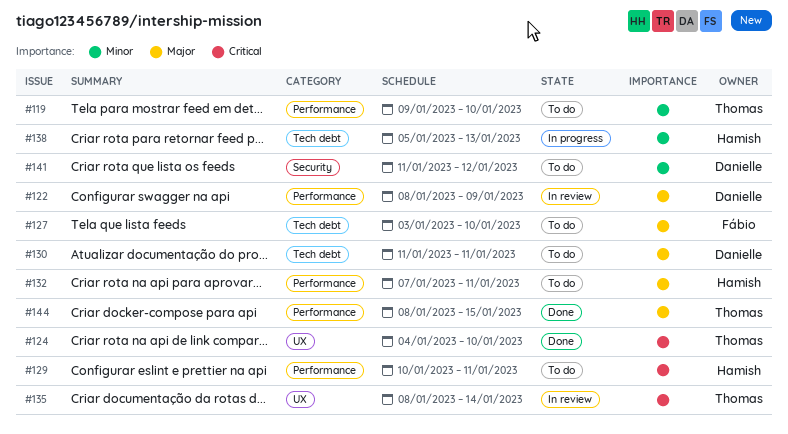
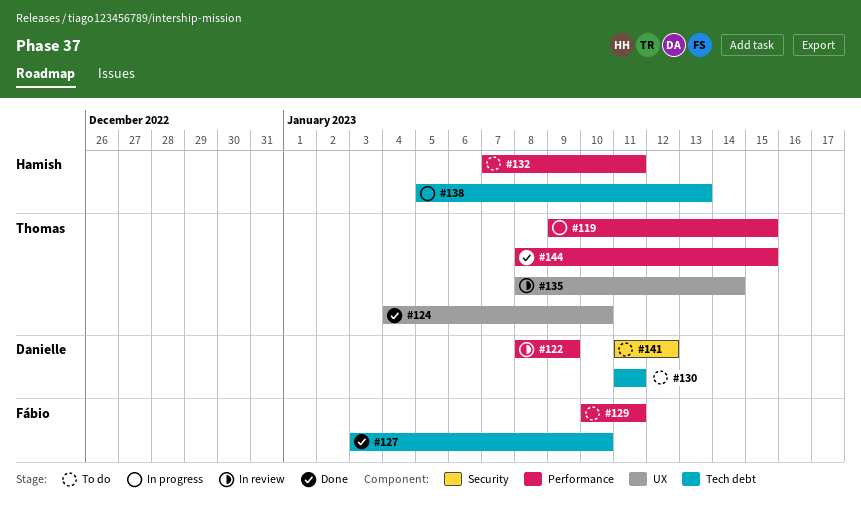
#119, status: To do -> In progress
#119, due: Jan 10 -> Jan 15
#127, status: To do -> Done
#129, owner: Hamish -> Fábio

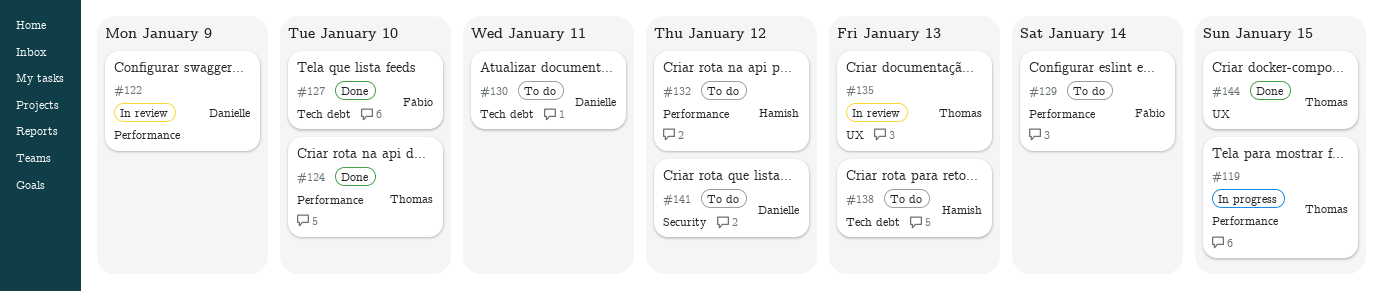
#124, label: UX -> Performance
#129, due: Jan 11 -> Jan 14
#132, due: Jan 11 -> Jan 12
#135, due: Jan 14 -> Jan 13
#138, status: In progress -> To do
#144, label: Performance -> UX

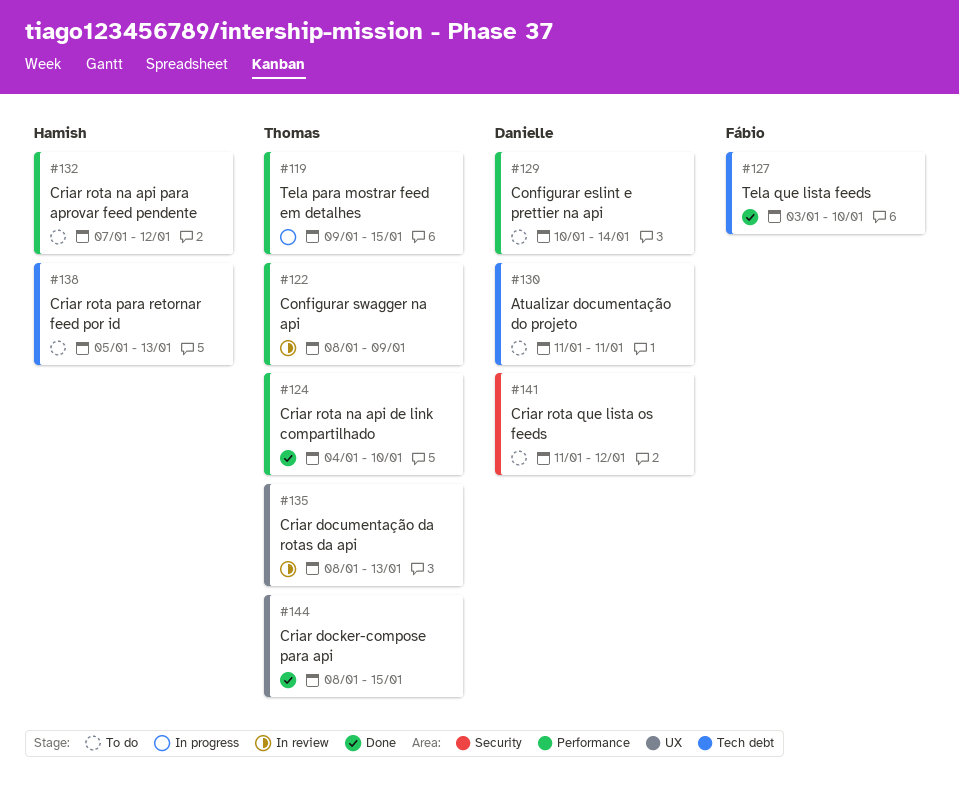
#122, owner: Danielle -> Thomas
#129, owner: Fábio -> Danielle

